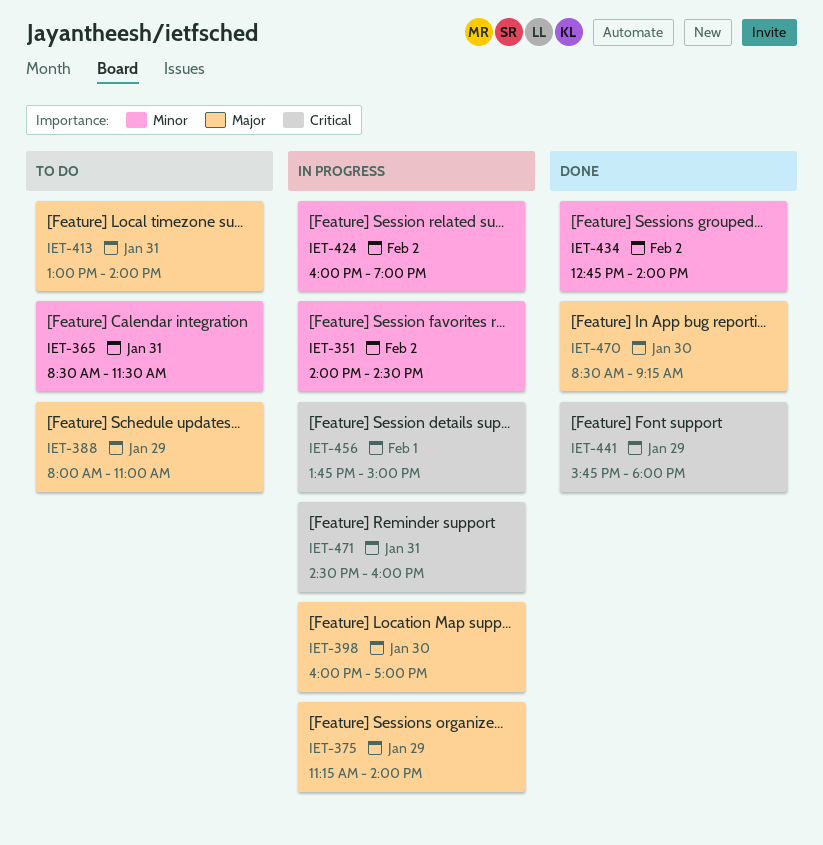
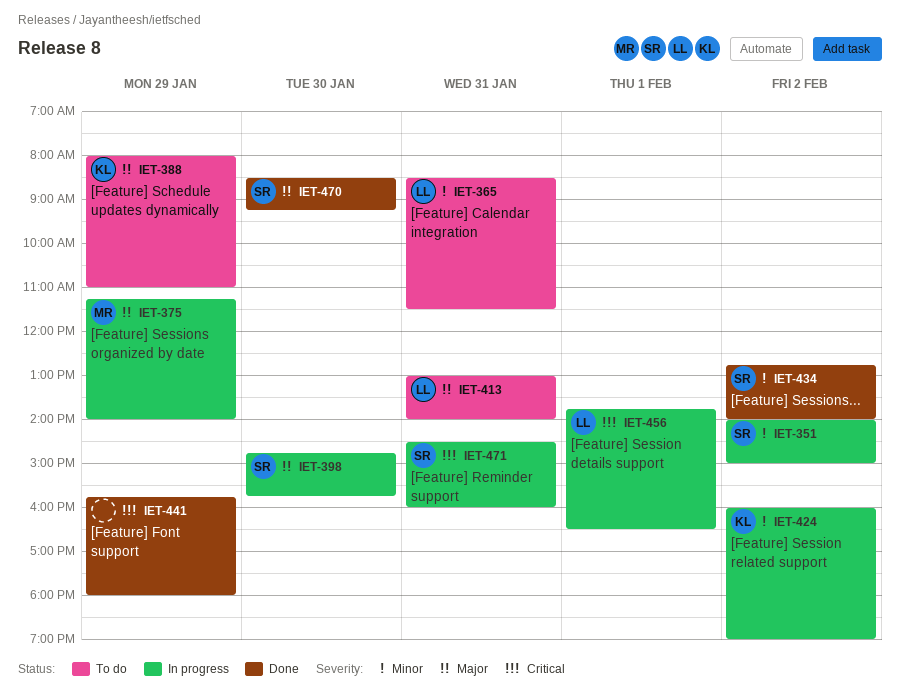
IET-351, ends: 14:30 -> 15:00
IET-398, begins: 16:00 -> 14:45
IET-398, ends: 17:00 -> 15:45
IET-456, ends: 15:00 -> 16:30

